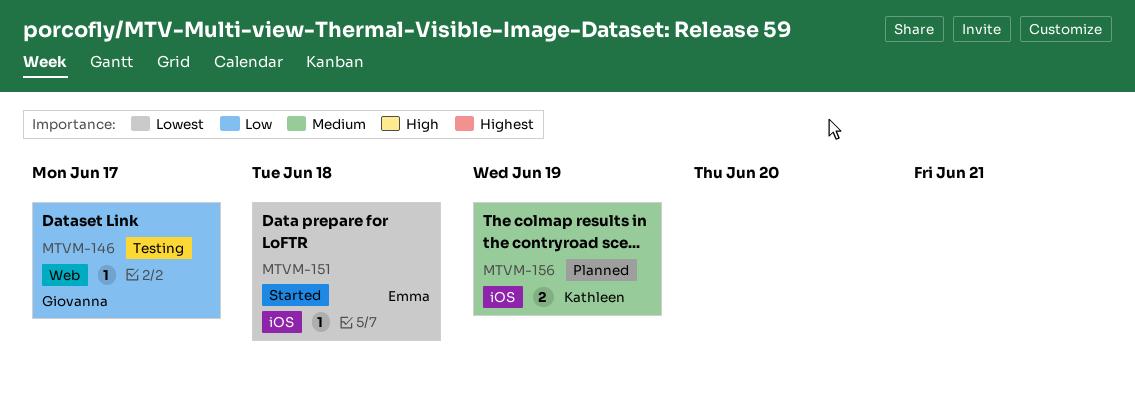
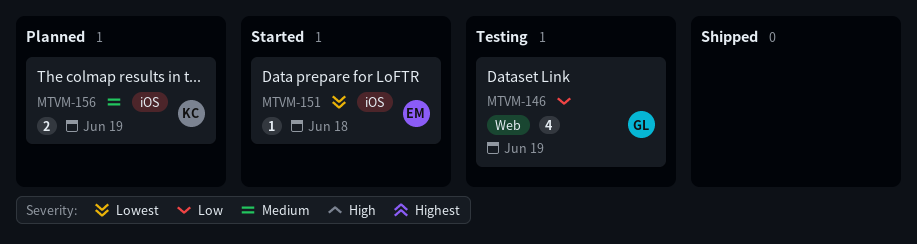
MTVM-146, estimate: 1 -> 4
MTVM-146, due: Jun 17 -> Jun 19

